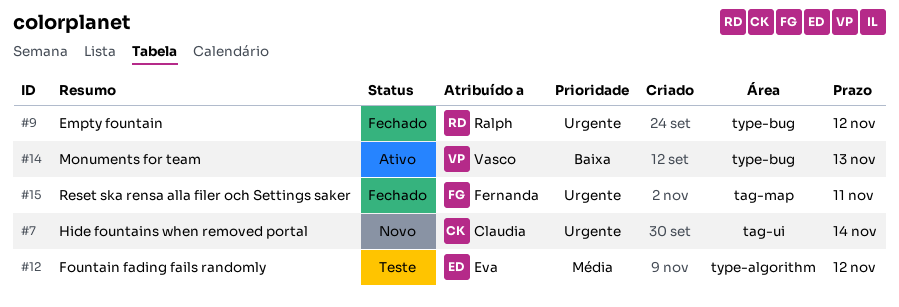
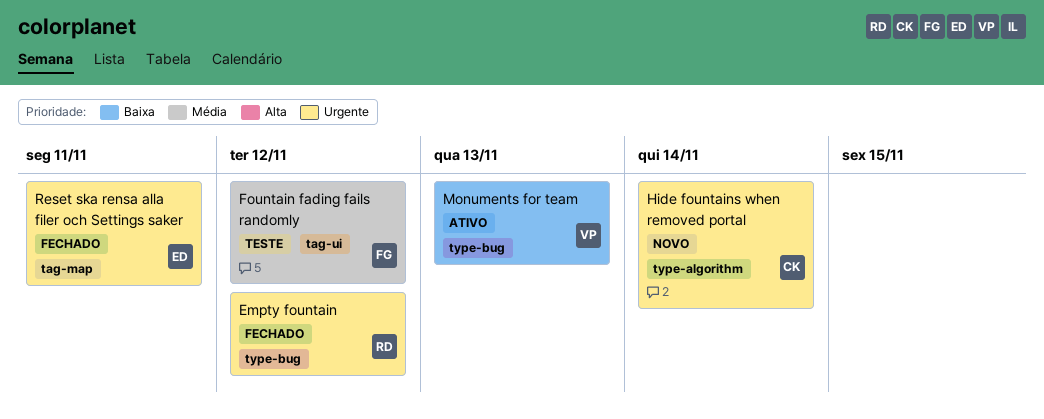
Fountain fading fails randomly, owner: Eva -> Fernanda
Fountain fading fails randomly, label: type-algorithm -> tag-ui
Hide fountains when removed portal, label: tag-ui -> type-algorithm
Reset ska rensa alla filer och Settings saker, owner: Fernanda -> Eva

